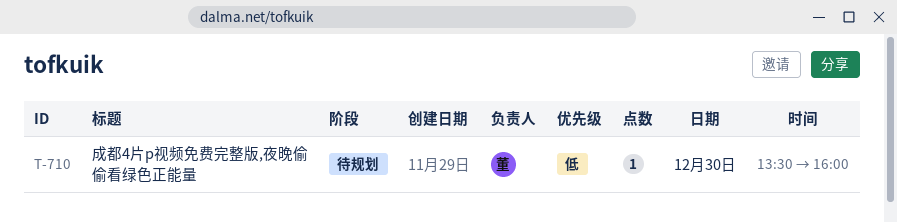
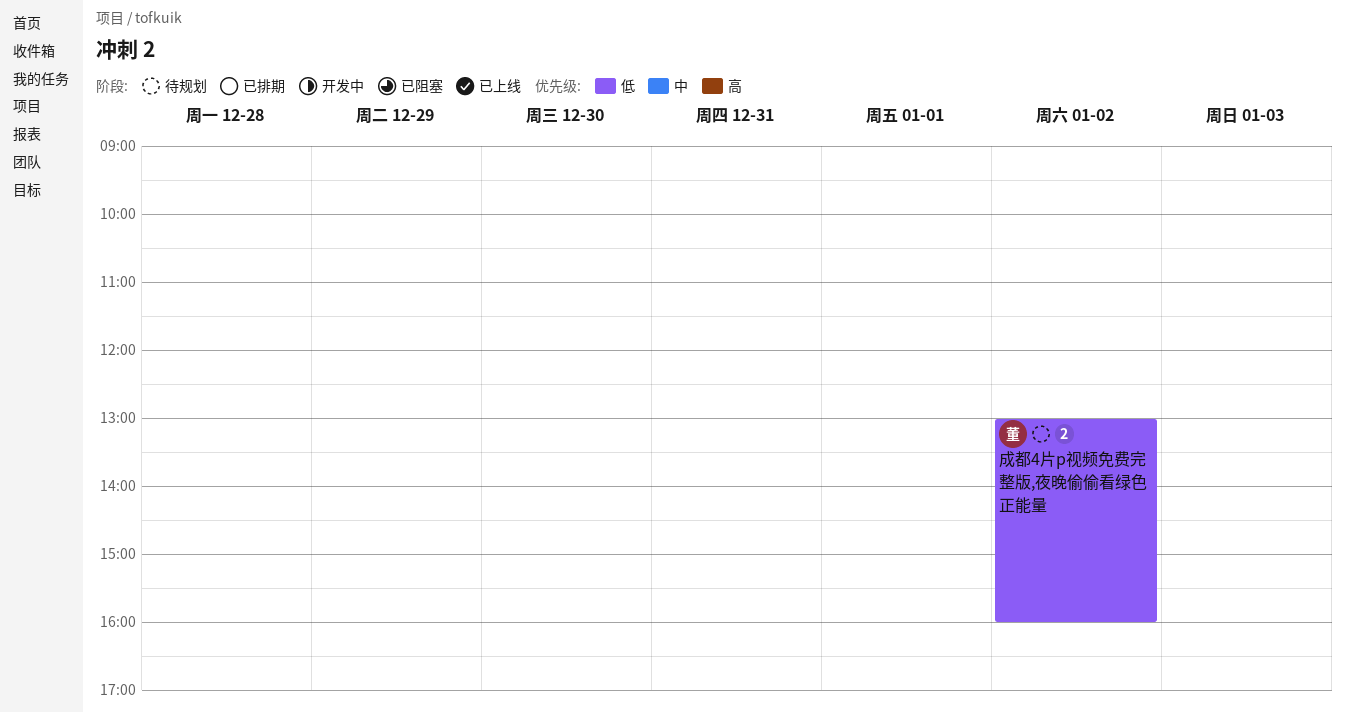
成都4片p视频免费完整版,夜晚偷偷看绿色正能量, estimate: 1 -> 2
成都4片p视频免费完整版,夜晚偷偷看绿色正能量, day: Dec 30 -> Jan 2
成都4片p视频免费完整版,夜晚偷偷看绿色正能量, begins: 13:30 -> 13:00

